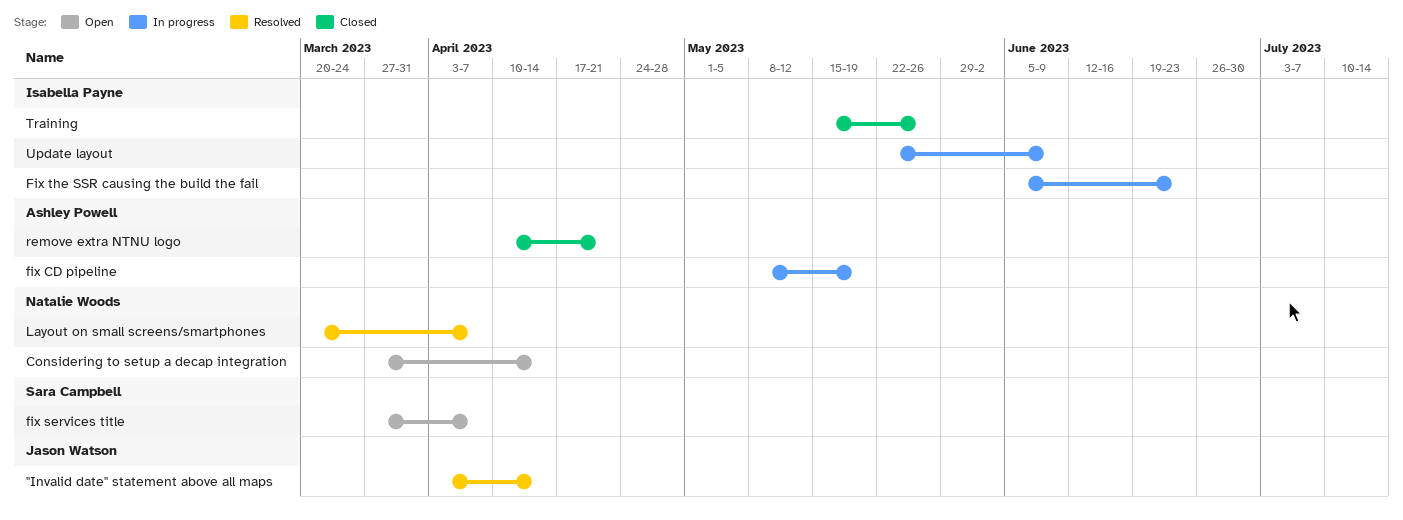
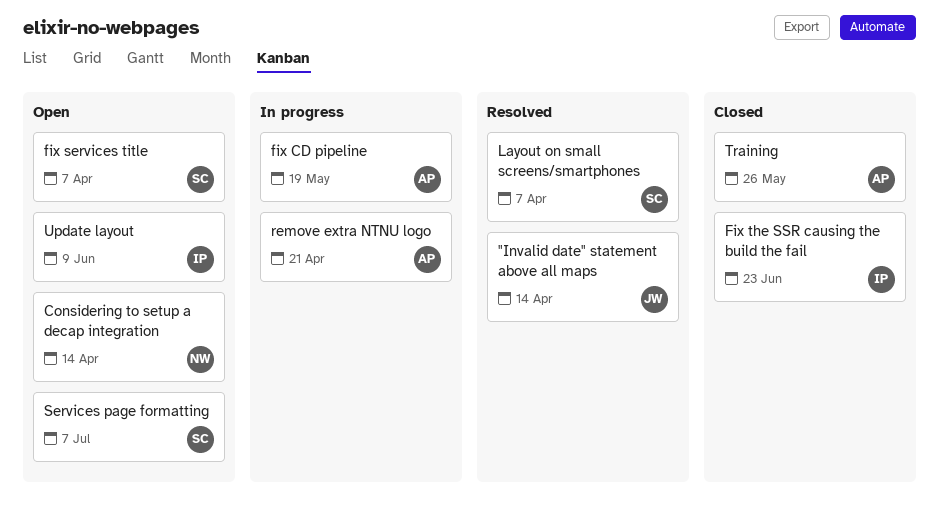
Fix the SSR causing the build the fail, status: In progress -> Closed
Layout on small screens/smartphones, owner: Natalie Woods -> Sara Campbell
remove extra NTNU logo, status: Closed -> In progress
Services page formatting: none -> present
Training, owner: Isabella Payne -> Ashley Powell
Update layout, status: In progress -> Open

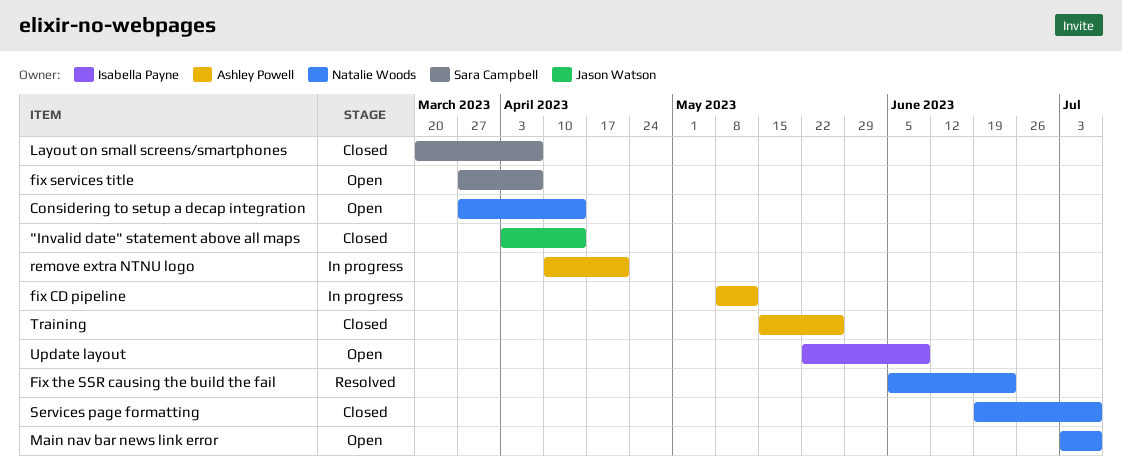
"Invalid date" statement above all maps, status: Resolved -> Closed
fix CD pipeline, due: May 19 -> May 12
Fix the SSR causing the build the fail, status: Closed -> Resolved
Fix the SSR causing the build the fail, owner: Isabella Payne -> Natalie Woods
Layout on small screens/smartphones, status: Resolved -> Closed
Main nav bar news link error: none -> present
Services page formatting, status: Open -> Closed
Services page formatting, owner: Sara Campbell -> Natalie Woods

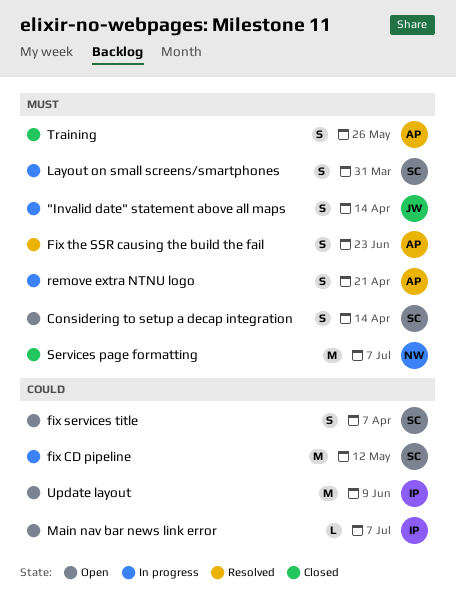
"Invalid date" statement above all maps, status: Closed -> In progress
Considering to setup a decap integration, owner: Natalie Woods -> Sara Campbell
fix CD pipeline, owner: Ashley Powell -> Sara Campbell
Fix the SSR causing the build the fail, owner: Natalie Woods -> Ashley Powell
Layout on small screens/smartphones, status: Closed -> In progress
Layout on small screens/smartphones, due: Apr 7 -> Mar 31
Main nav bar news link error, owner: Natalie Woods -> Isabella Payne

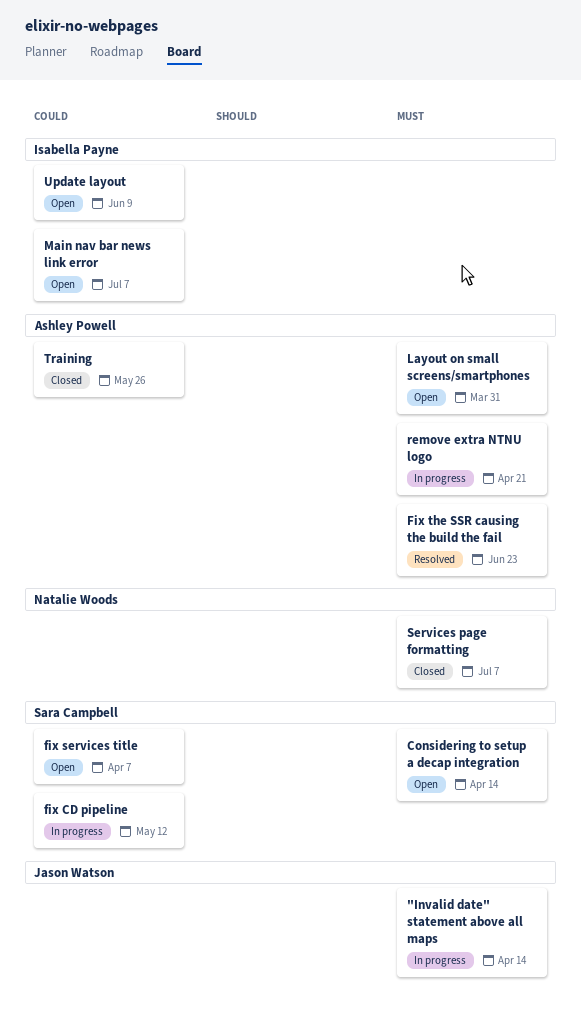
Layout on small screens/smartphones, status: In progress -> Open
Layout on small screens/smartphones, owner: Sara Campbell -> Ashley Powell
Training, priority: Must -> Could

